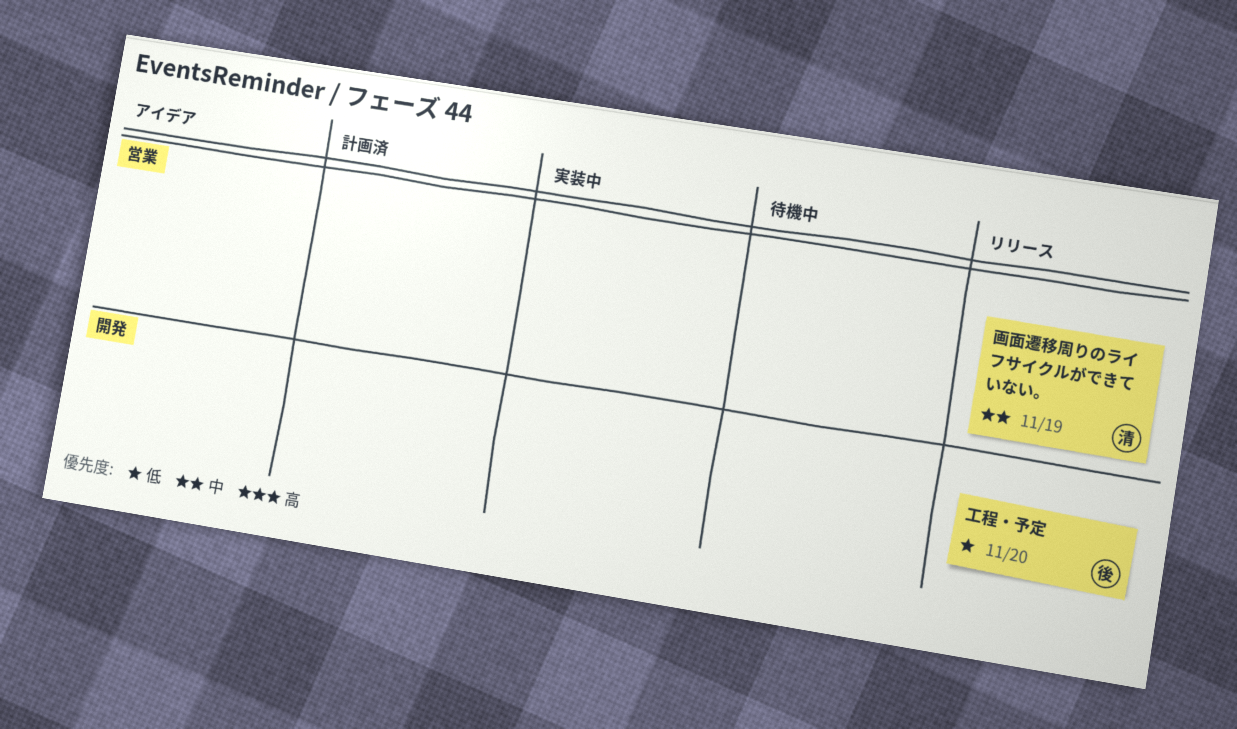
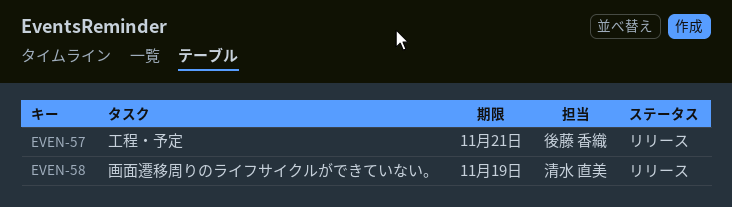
工程・予定, due: Nov 20 -> Nov 21

